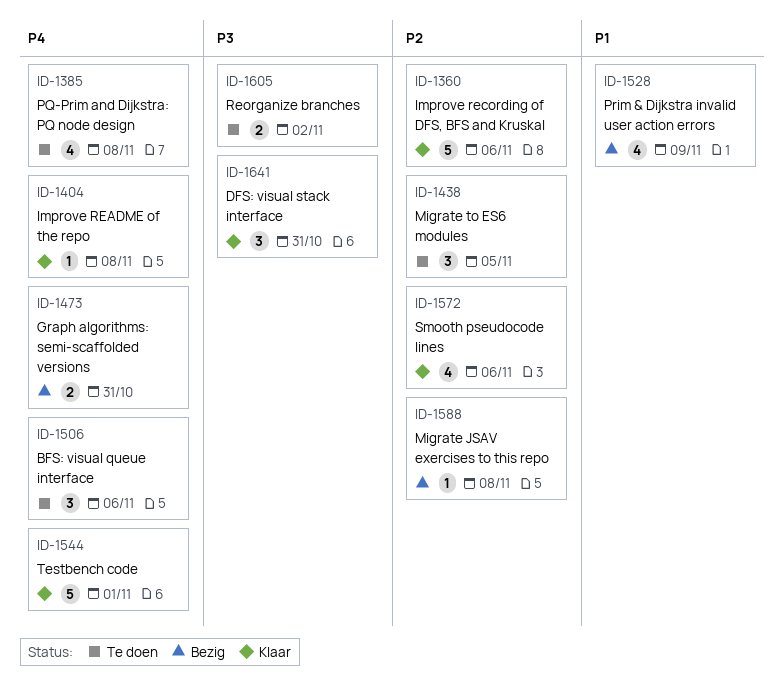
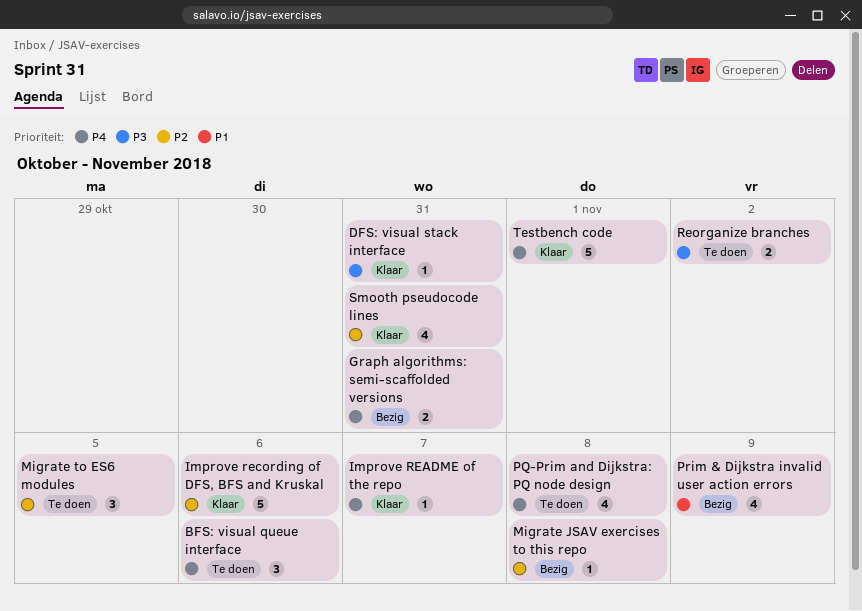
DFS: visual stack interface, estimate: 3 -> 1
Improve README of the repo, due: Nov 8 -> Nov 7
Smooth pseudocode lines, due: Nov 6 -> Oct 31

